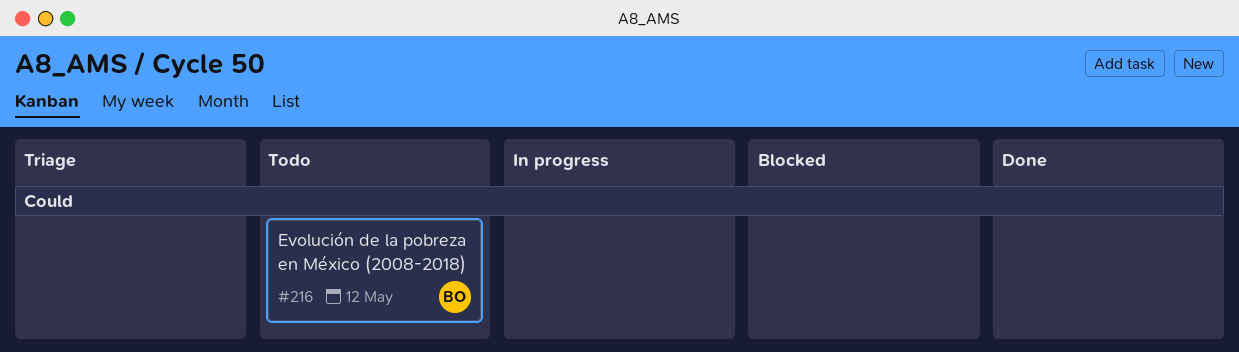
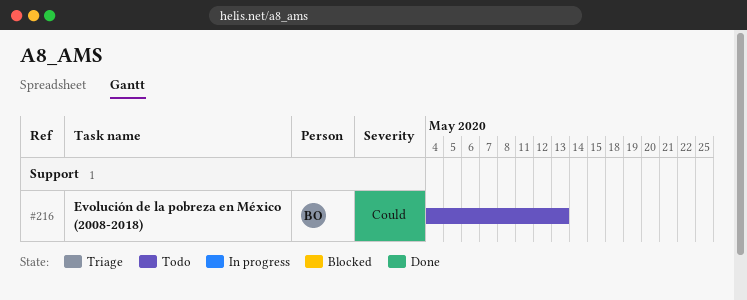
#216, due: May 12 -> May 13

